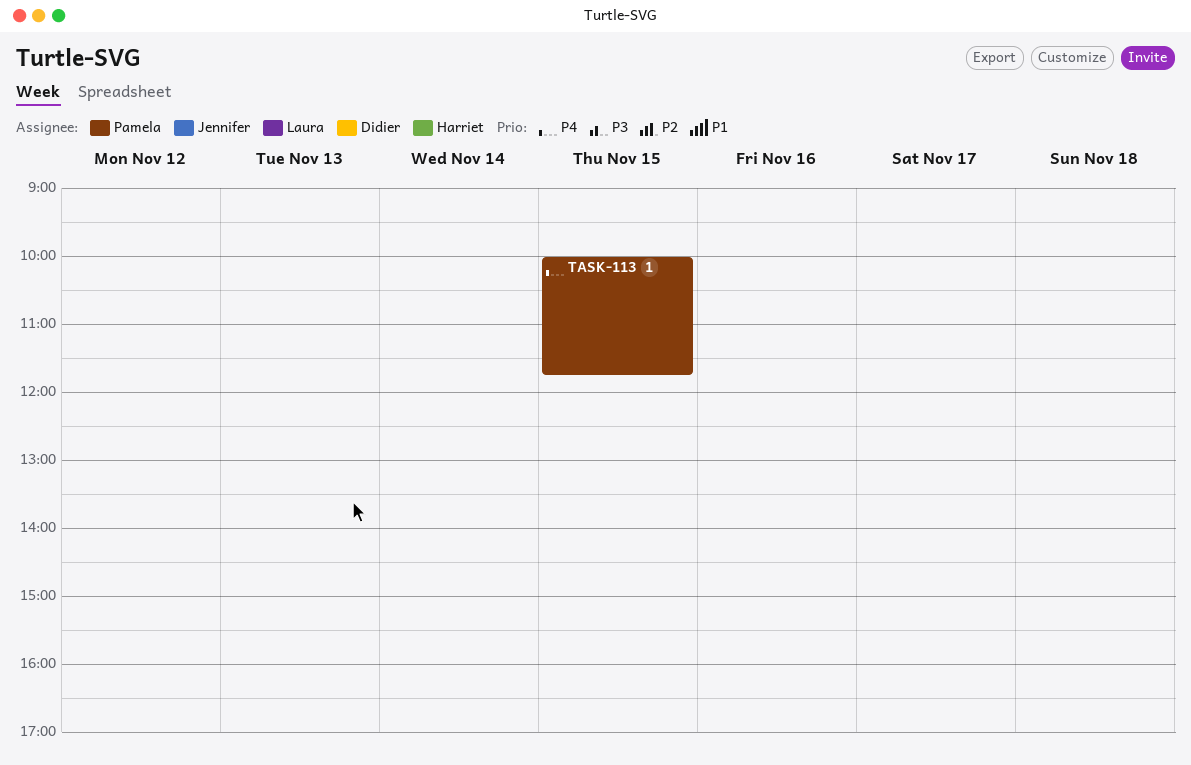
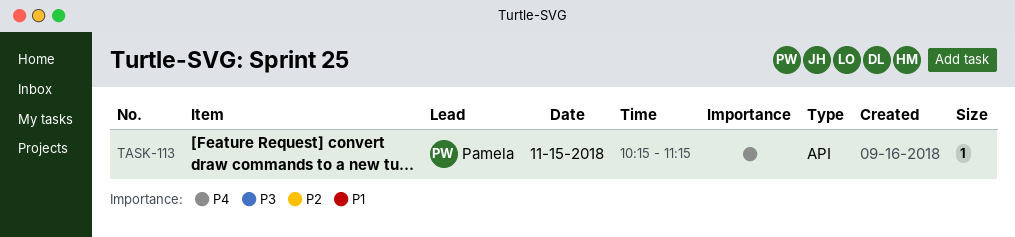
TASK-113, begins: 10:00 -> 10:15
TASK-113, ends: 11:45 -> 11:15

